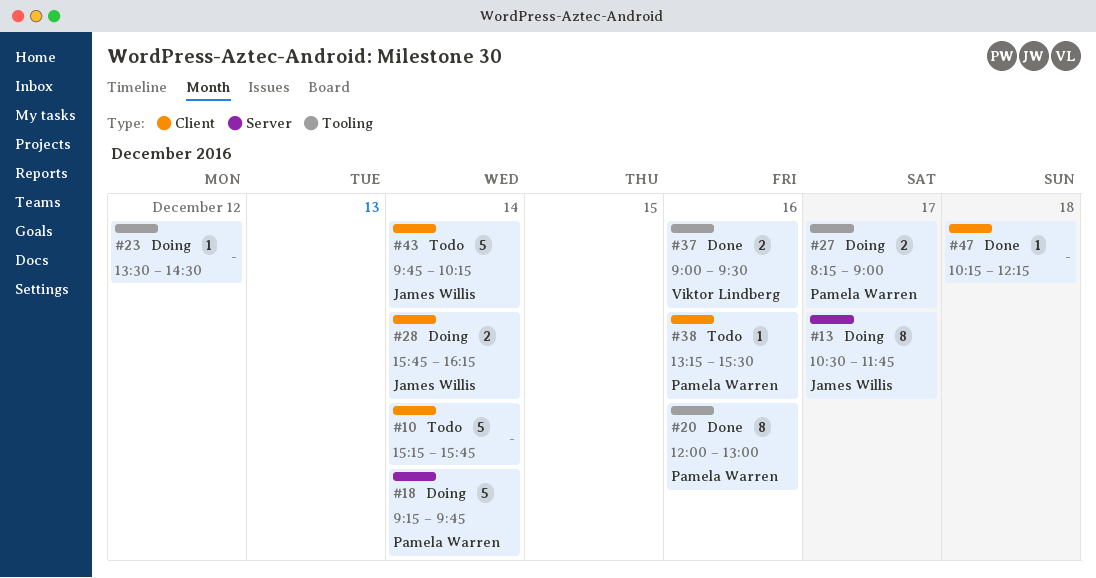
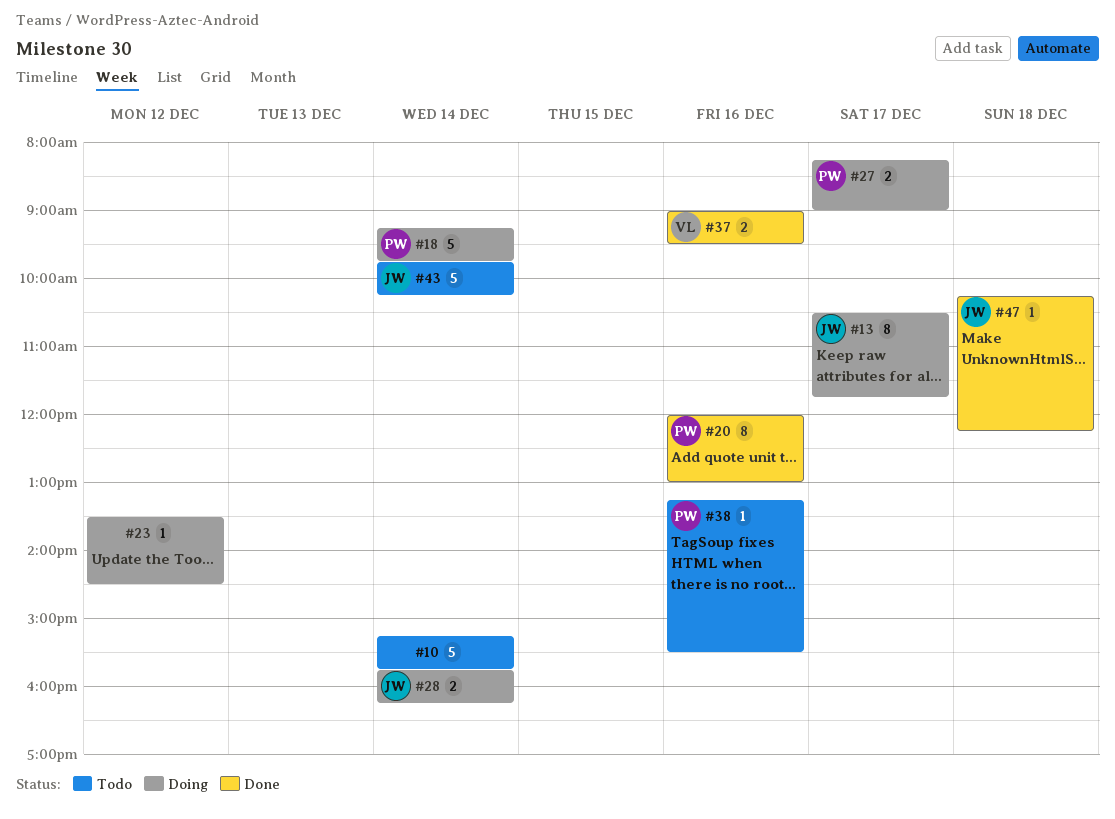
#47, owner: none -> James Willis

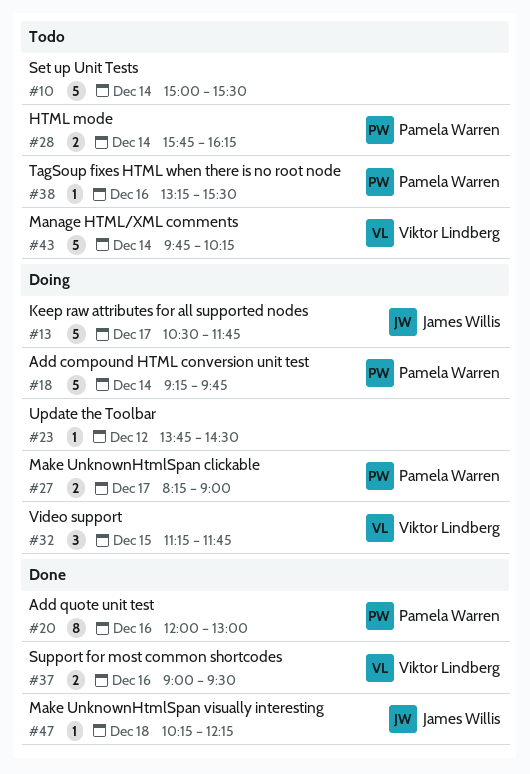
#10, begins: 15:15 -> 15:00
#10, ends: 15:45 -> 15:30
#13, estimate: 8 -> 5
#23, begins: 13:30 -> 13:45
#28, status: Doing -> Todo
#28, owner: James Willis -> Pamela Warren
#32: none -> present
#43, owner: James Willis -> Viktor Lindberg

